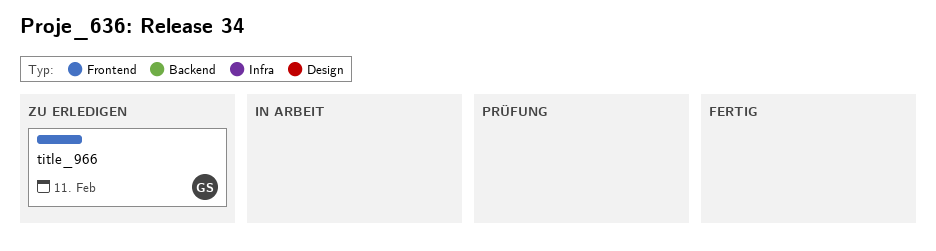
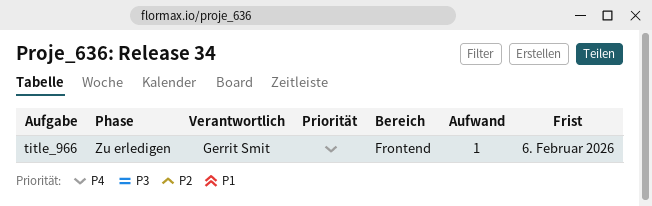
title_966, due: Feb 11 -> Feb 6

